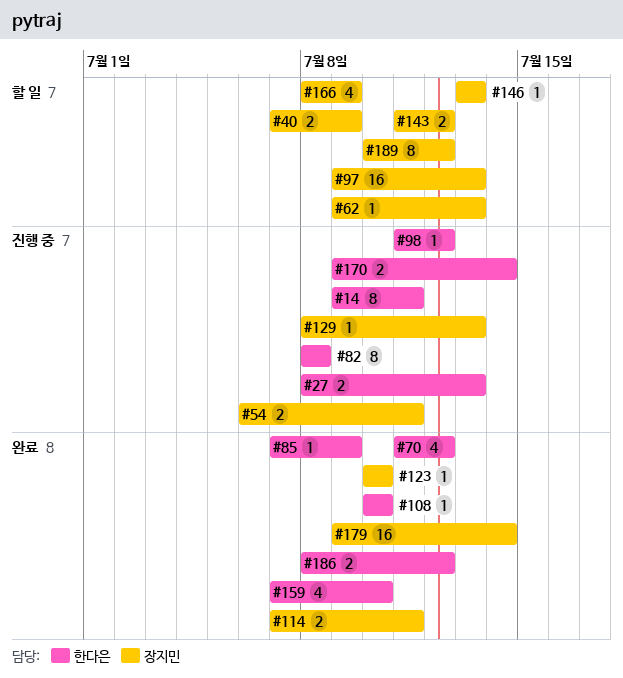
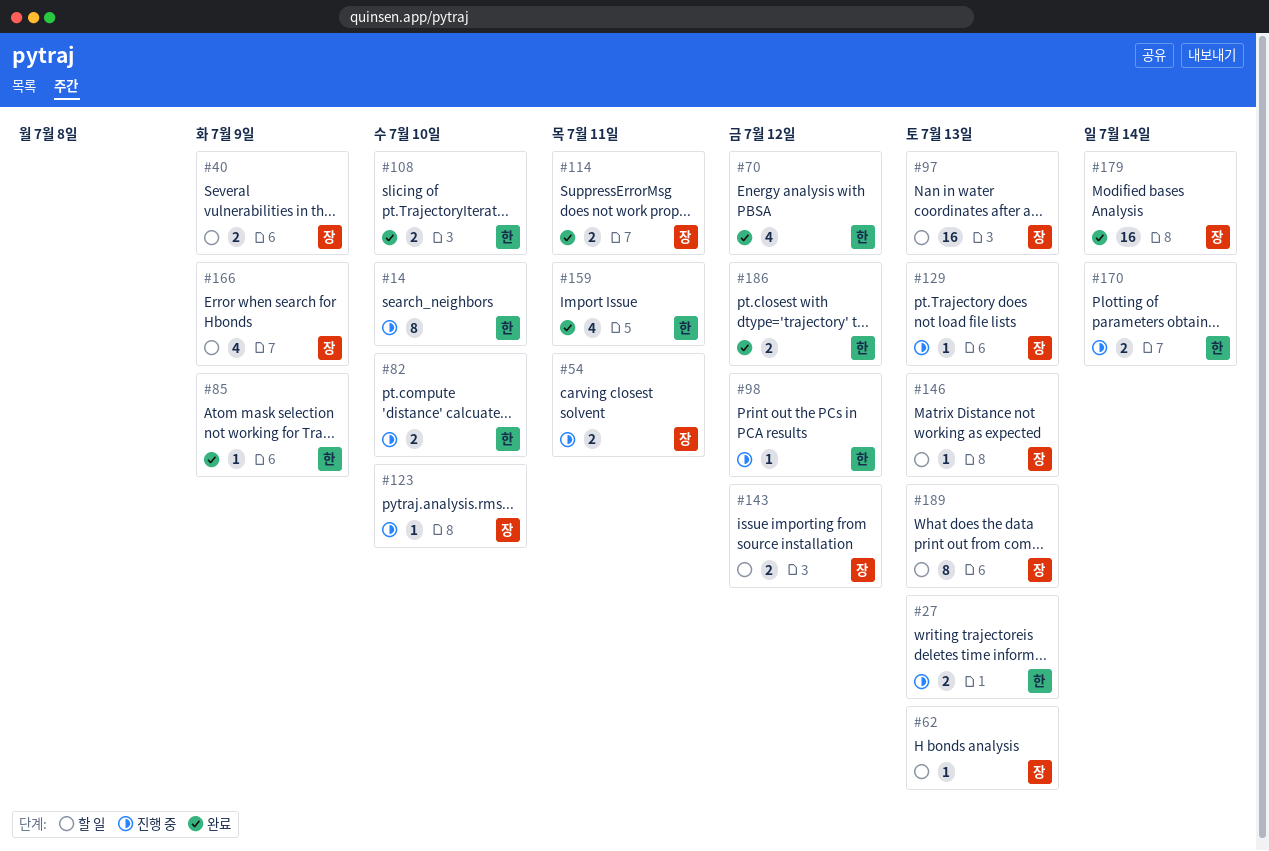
#14, due: Jul 11 -> Jul 10
#82, estimate: 8 -> 2
#82, due: Jul 8 -> Jul 10
#108, estimate: 1 -> 2
#123, status: 완료 -> 진행 중
#159, due: Jul 10 -> Jul 11
#189, due: Jul 12 -> Jul 13

